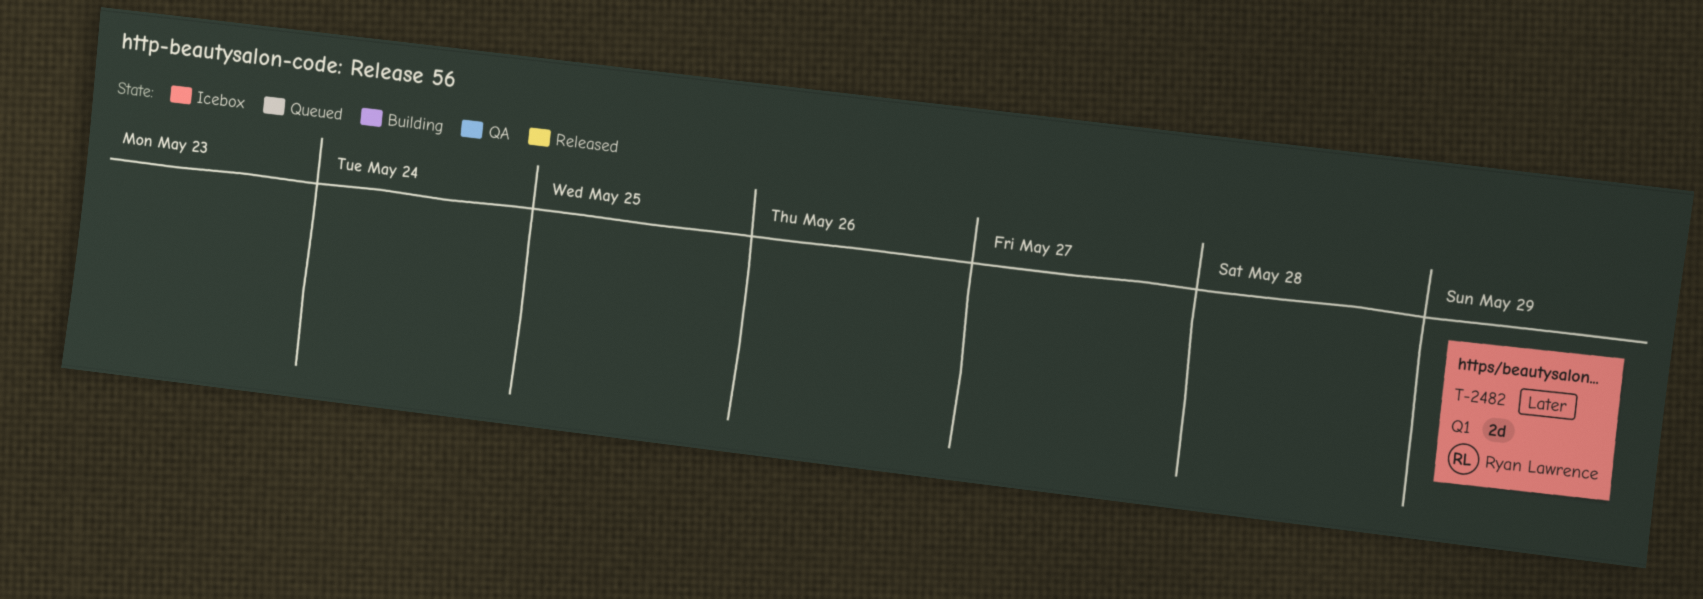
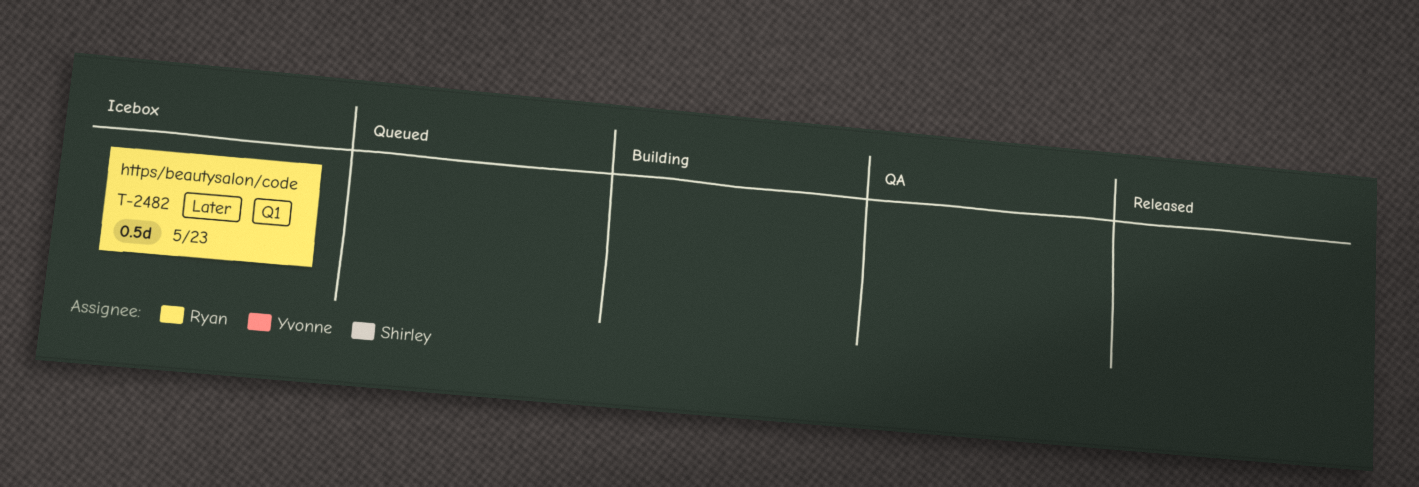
T-2482, estimate: 2d -> 0.5d
T-2482, due: May 29 -> May 23

